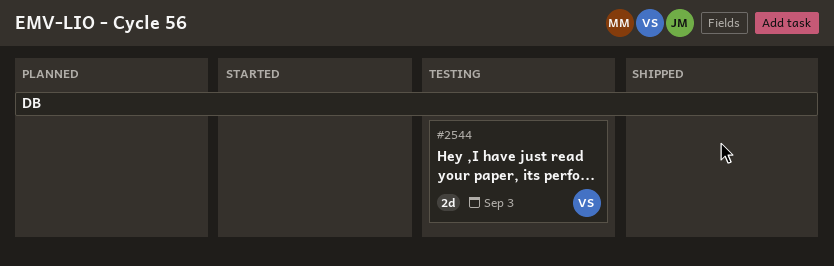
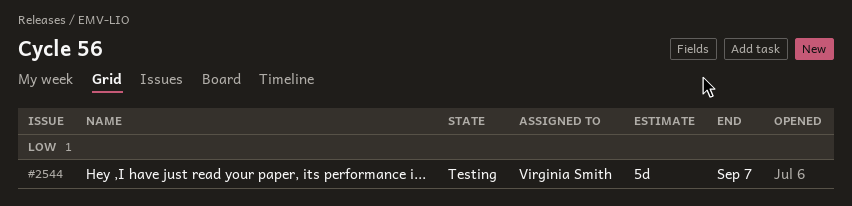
#2544, estimate: 2d -> 5d
#2544, due: Sep 3 -> Sep 7

